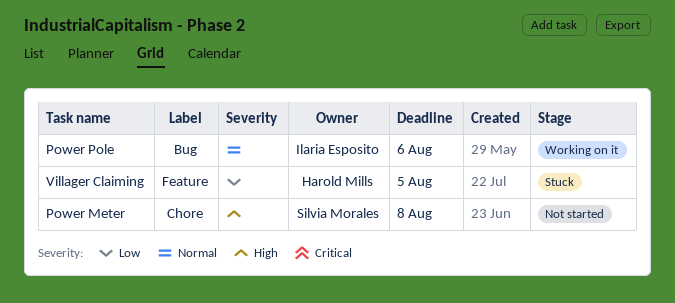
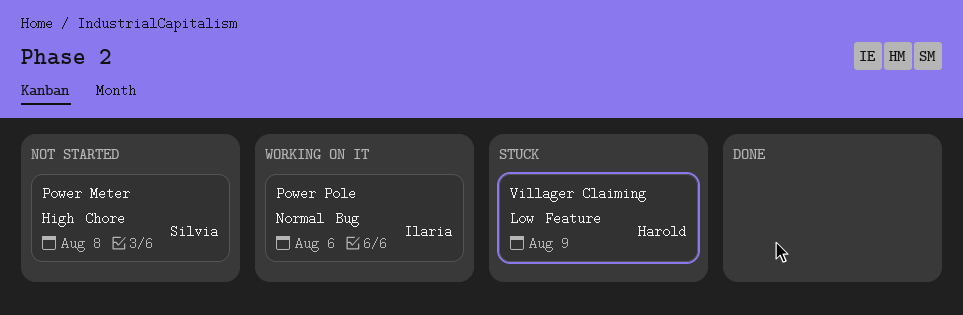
Villager Claiming, due: Aug 5 -> Aug 9

